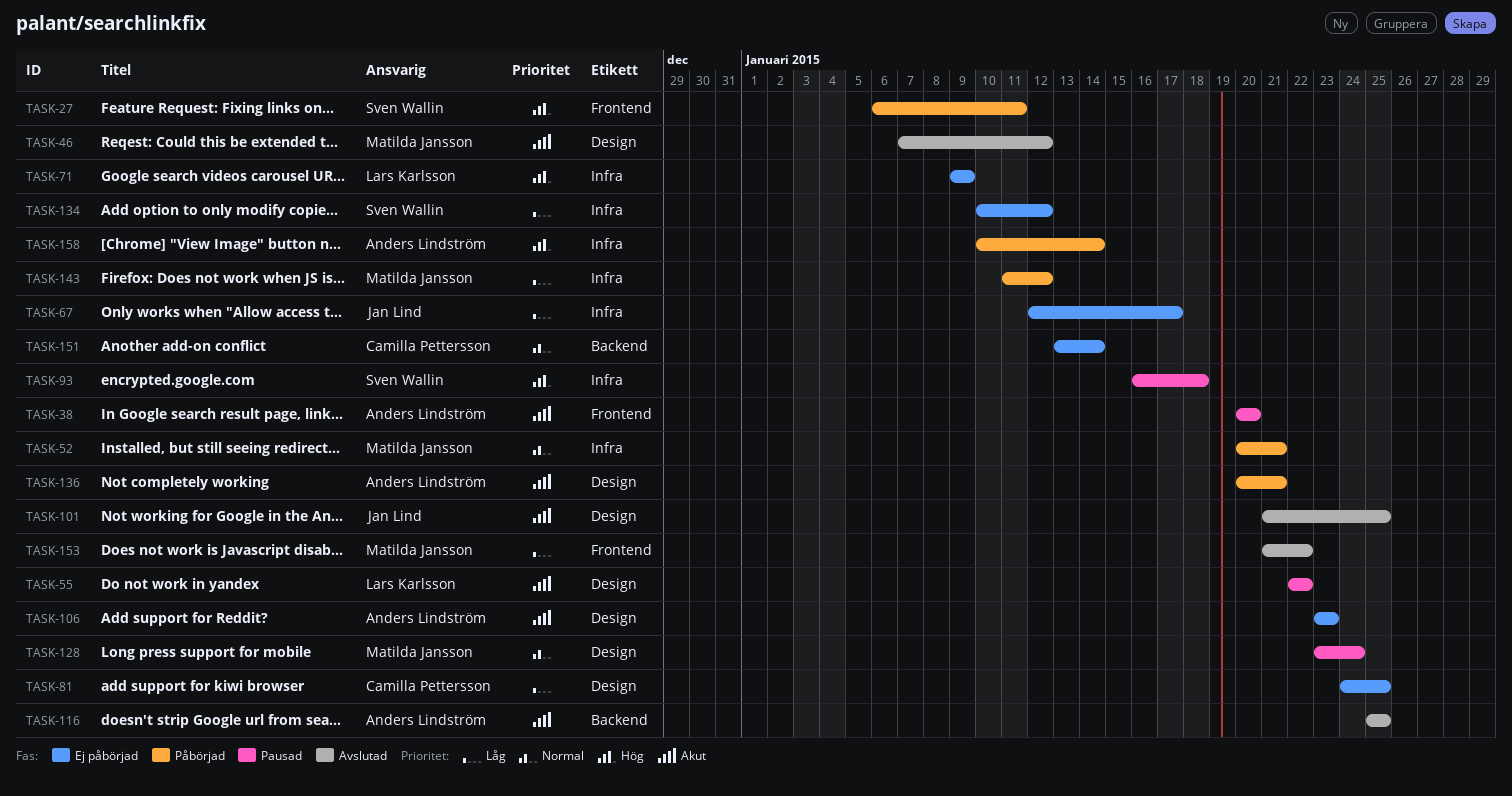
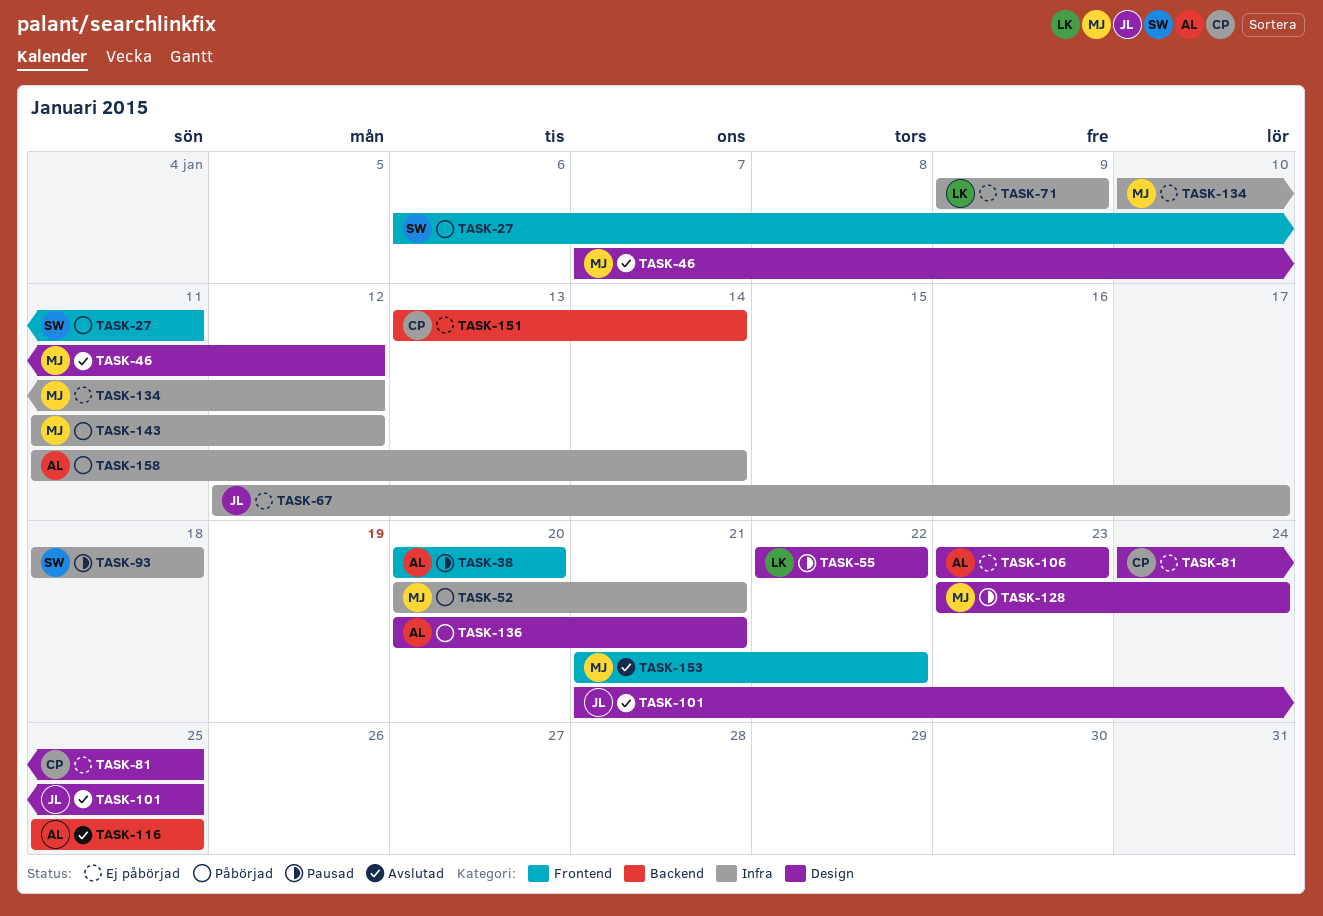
TASK-93, start: Jan 16 -> Jan 18
TASK-134, owner: Sven Wallin -> Matilda Jansson
TASK-158, start: Jan 10 -> Jan 11

